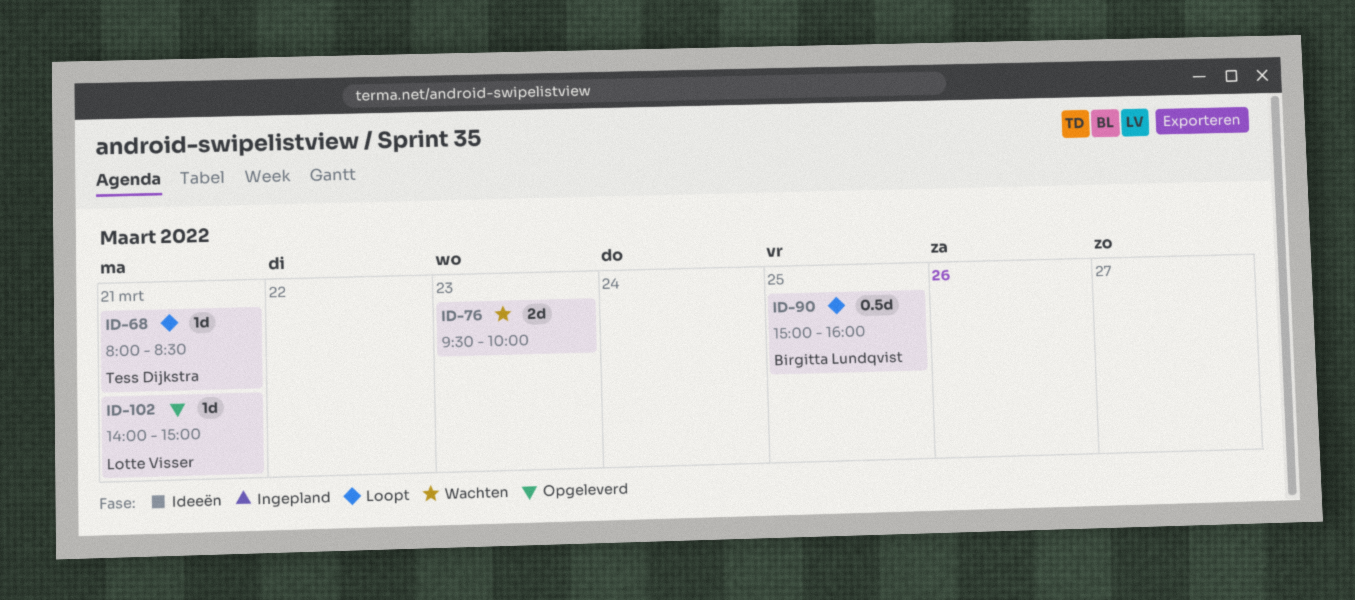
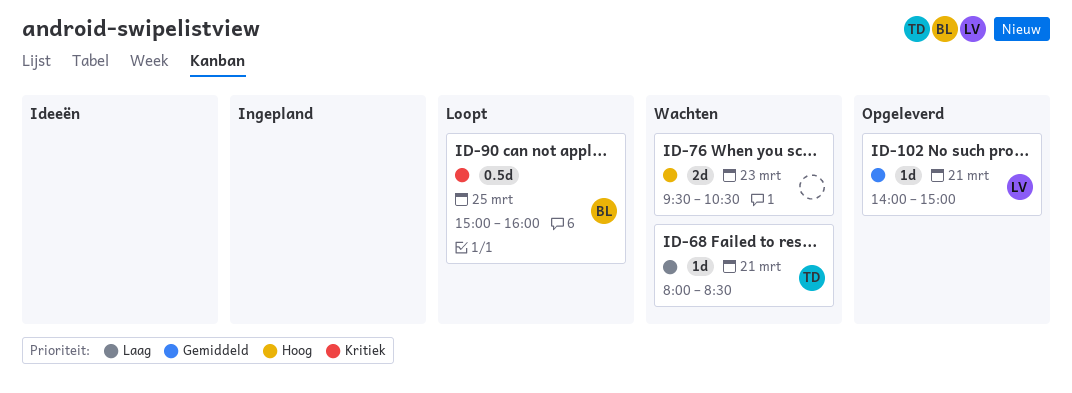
ID-68, status: Loopt -> Wachten
ID-76, ends: 10:00 -> 10:30

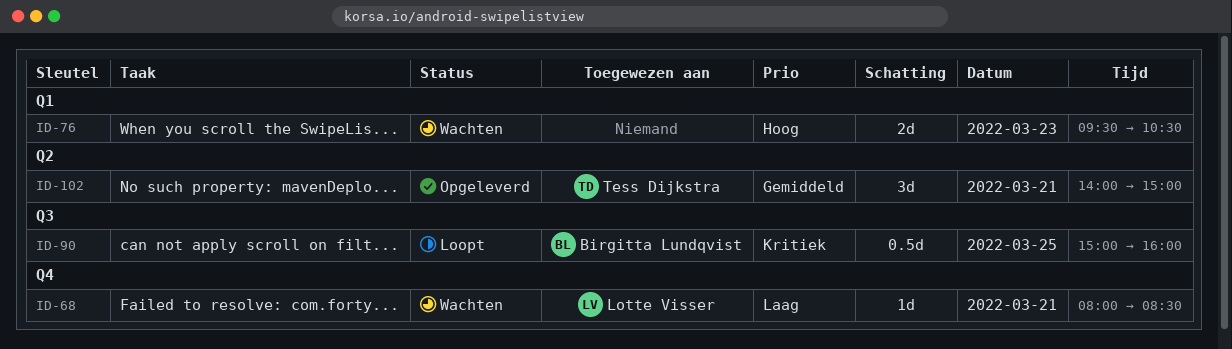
ID-68, owner: Tess Dijkstra -> Lotte Visser
ID-102, owner: Lotte Visser -> Tess Dijkstra
ID-102, estimate: 1d -> 3d

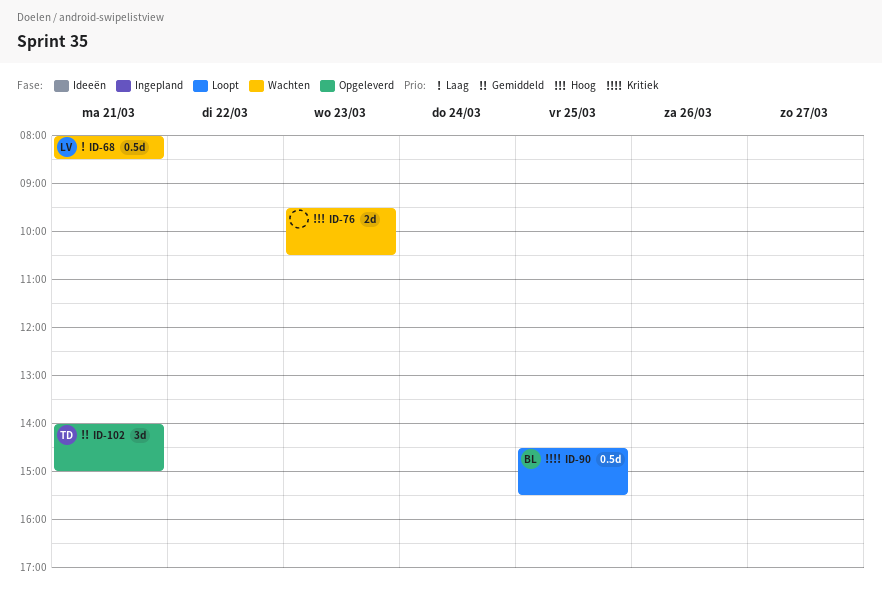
ID-68, estimate: 1d -> 0.5d
ID-90, begins: 15:00 -> 14:30
ID-90, ends: 16:00 -> 15:30

